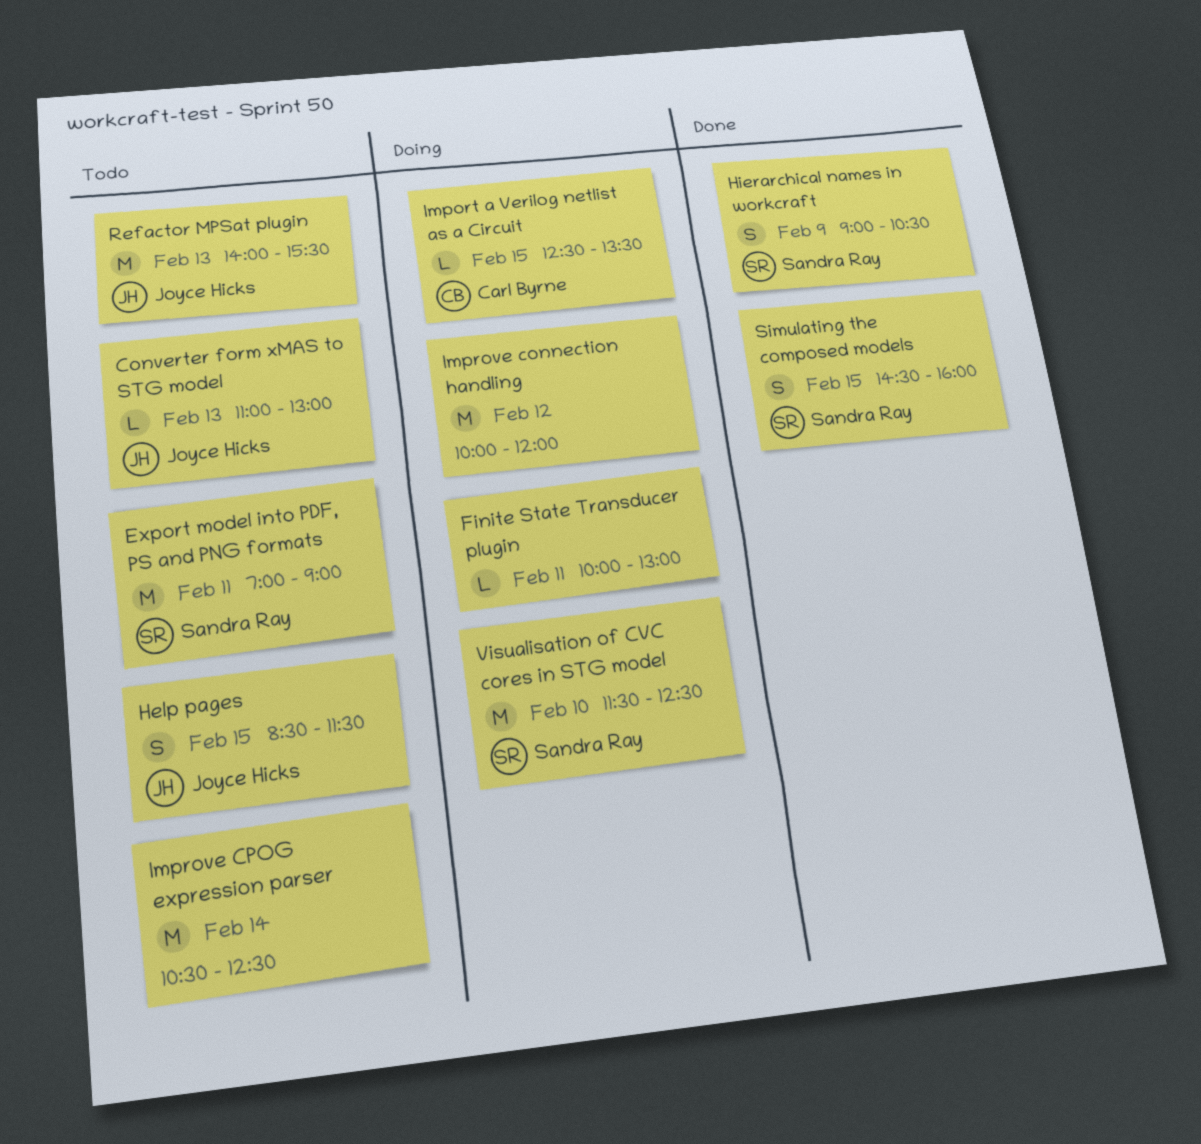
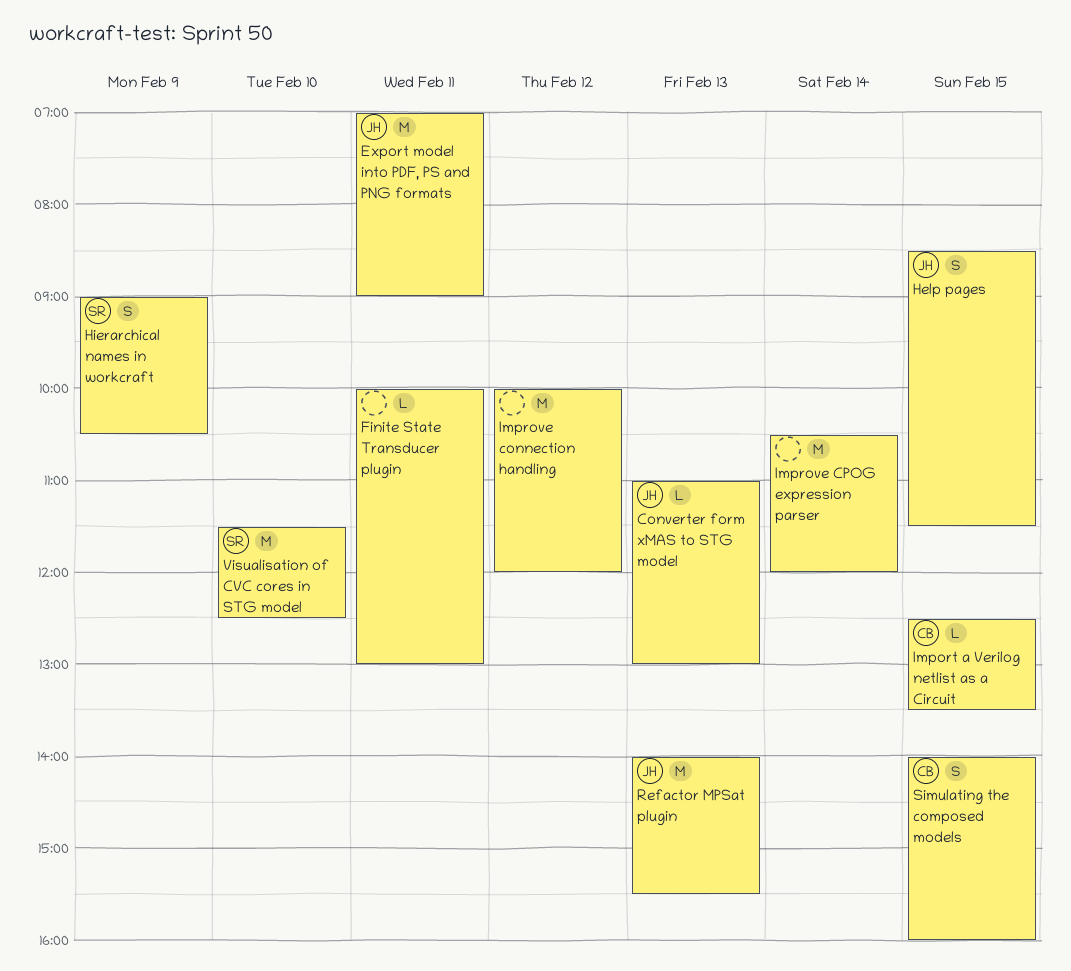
Export model into PDF, PS and PNG formats, owner: Sandra Ray -> Joyce Hicks
Improve CPOG expression parser, ends: 12:30 -> 12:00
Simulating the composed models, owner: Sandra Ray -> Carl Byrne
Simulating the composed models, begins: 14:30 -> 14:00

